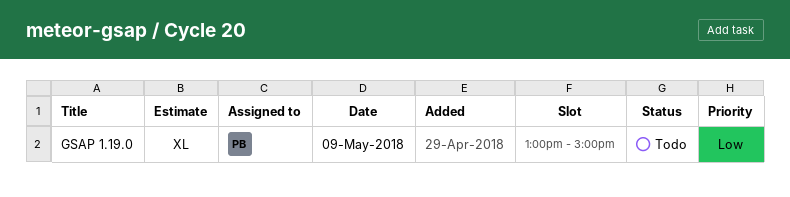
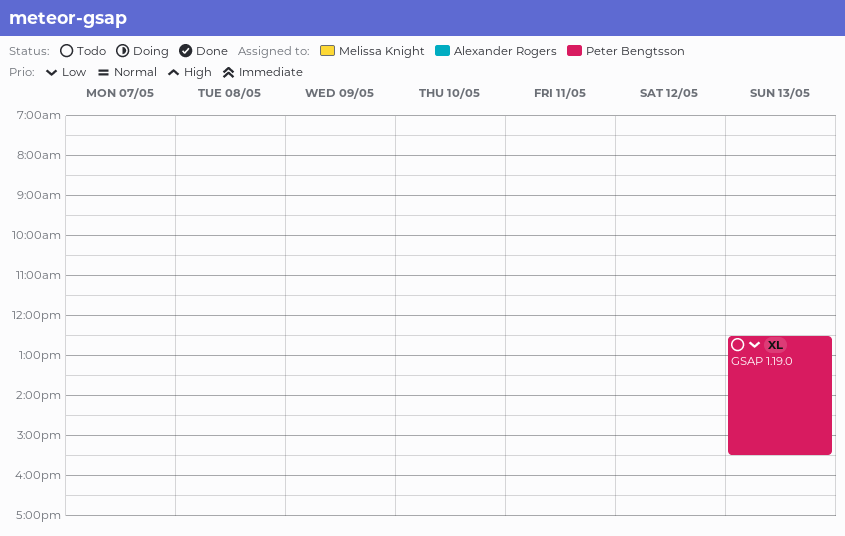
GSAP 1.19.0, day: May 9 -> May 13
GSAP 1.19.0, begins: 13:00 -> 12:30
GSAP 1.19.0, ends: 15:00 -> 15:30

